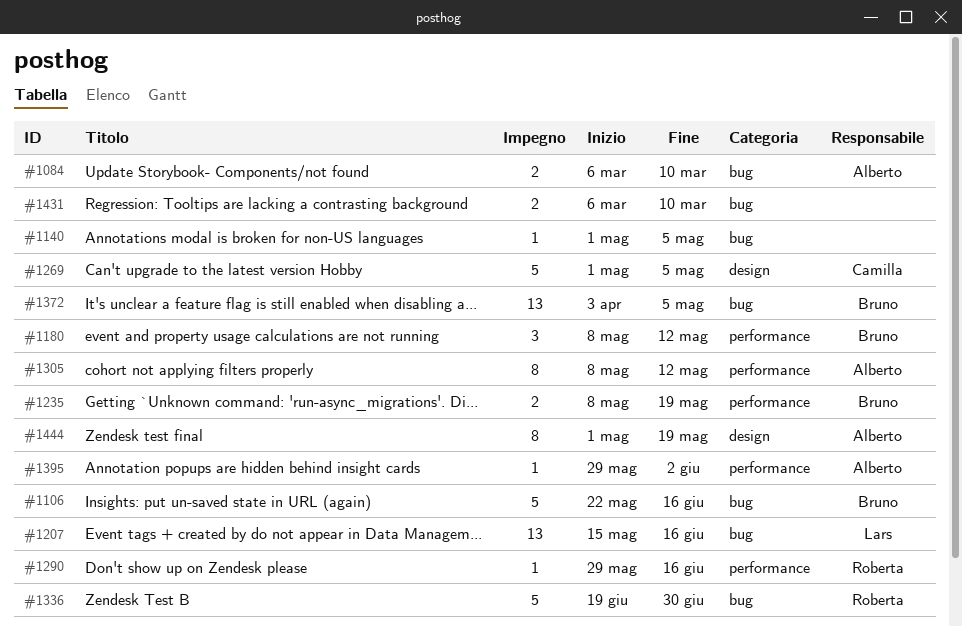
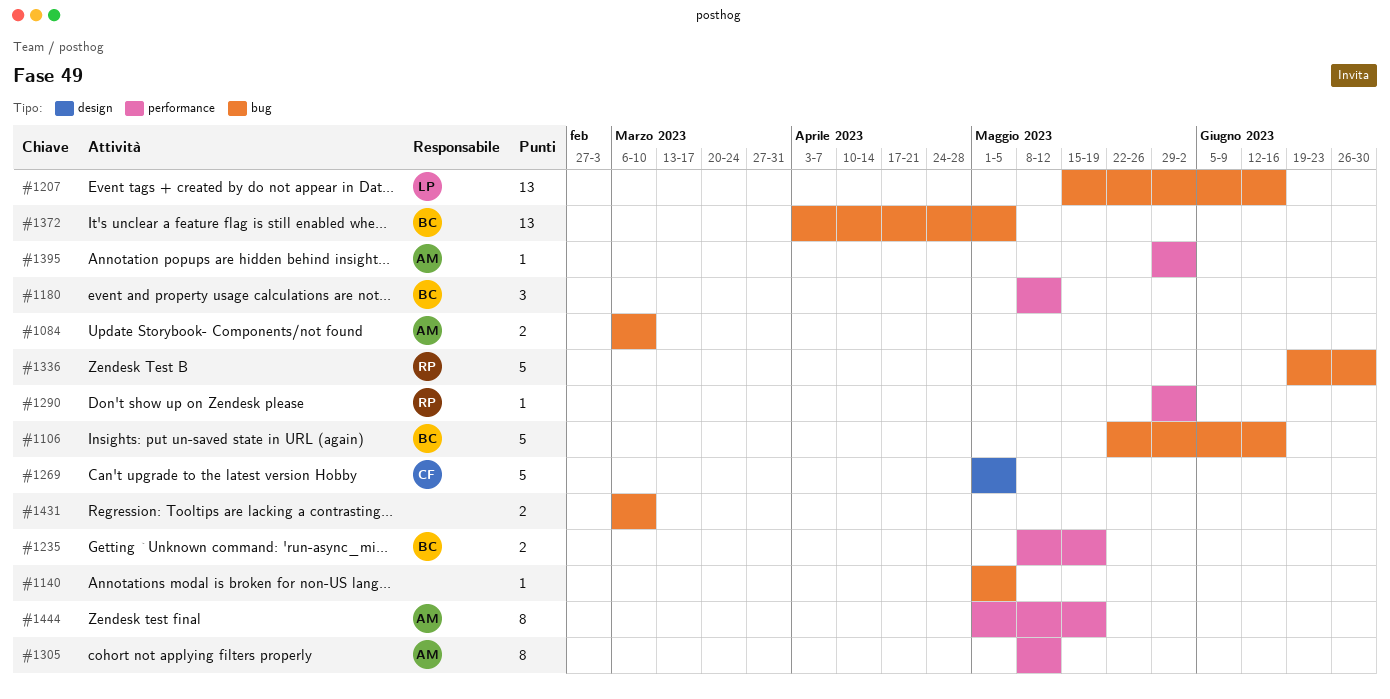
#1290, due: Jun 16 -> Jun 2
#1444, label: design -> performance

